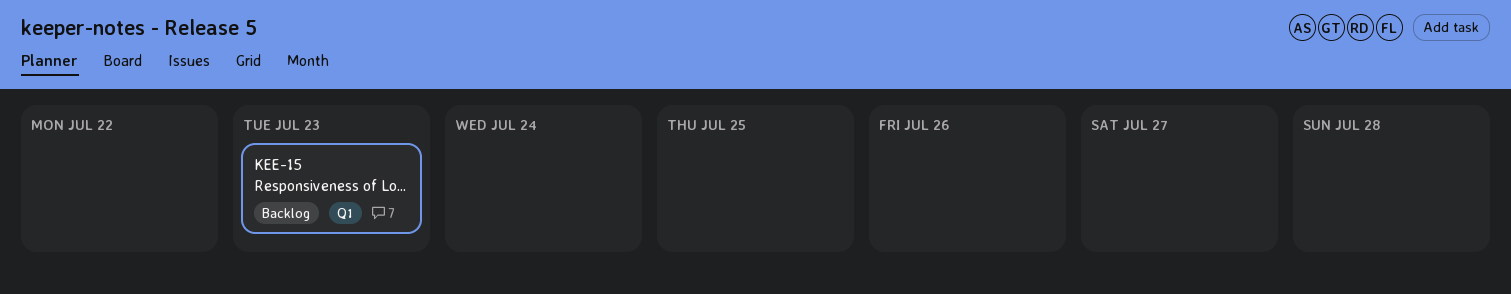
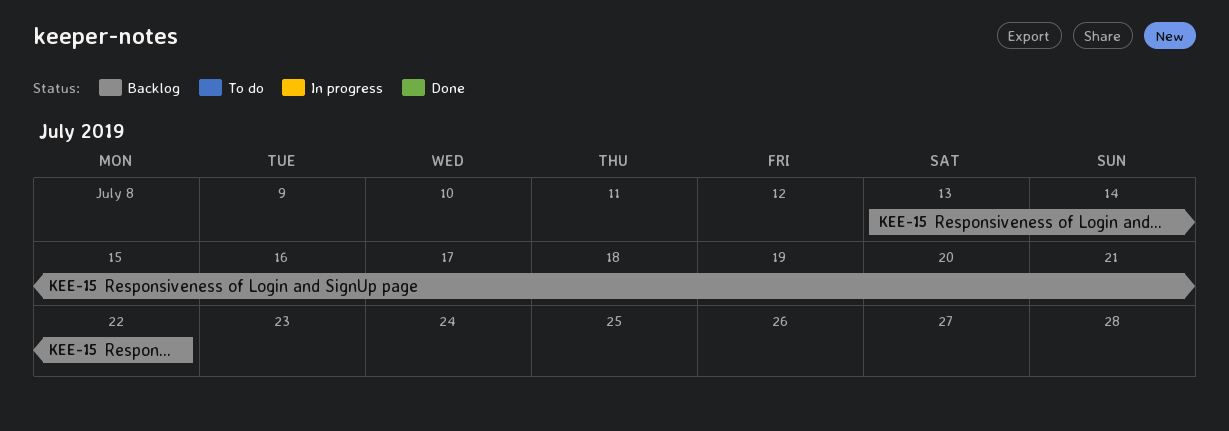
KEE-15, due: Jul 23 -> Jul 22

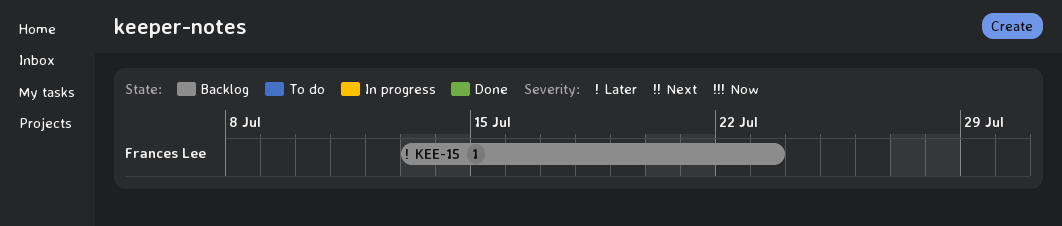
KEE-15, due: Jul 22 -> Jul 23

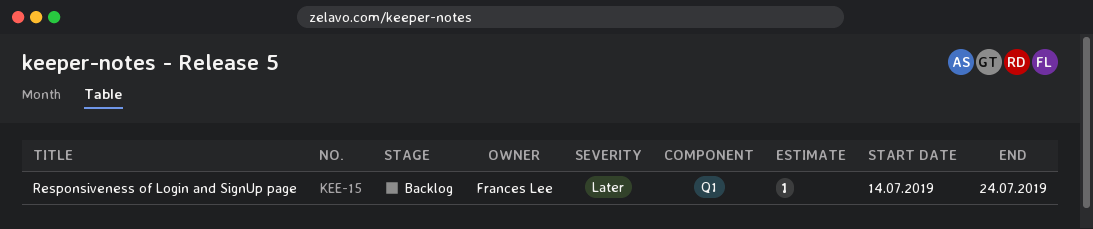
KEE-15, start: Jul 13 -> Jul 14
KEE-15, due: Jul 23 -> Jul 24

